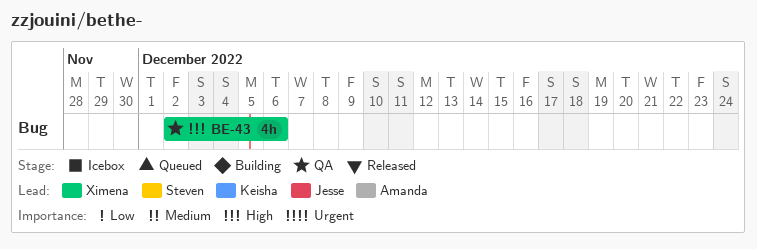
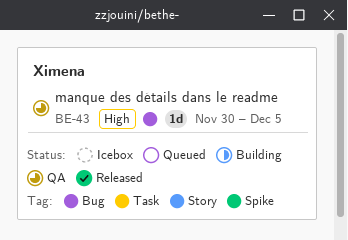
BE-43, estimate: 4h -> 1d
BE-43, start: Dec 2 -> Nov 30
BE-43, due: Dec 6 -> Dec 5

